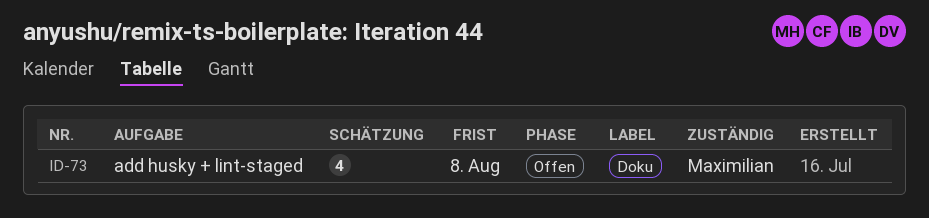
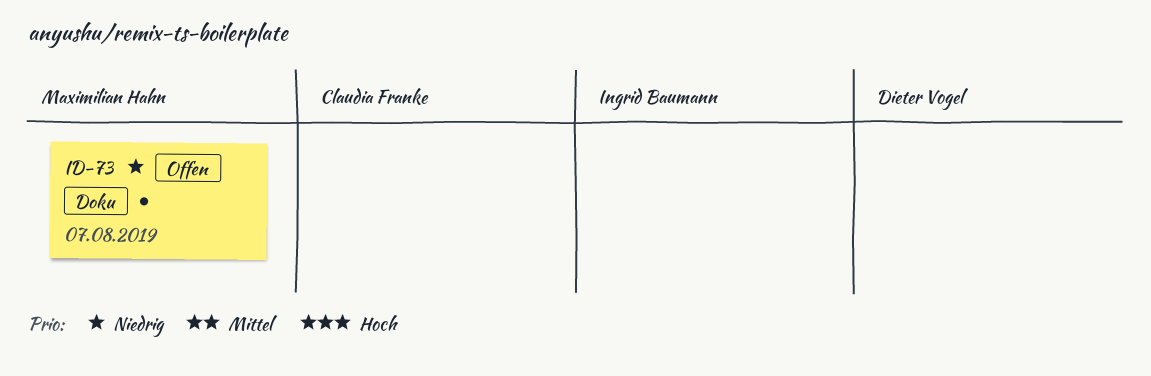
ID-73, estimate: 4 -> 1
ID-73, due: Aug 8 -> Aug 7

